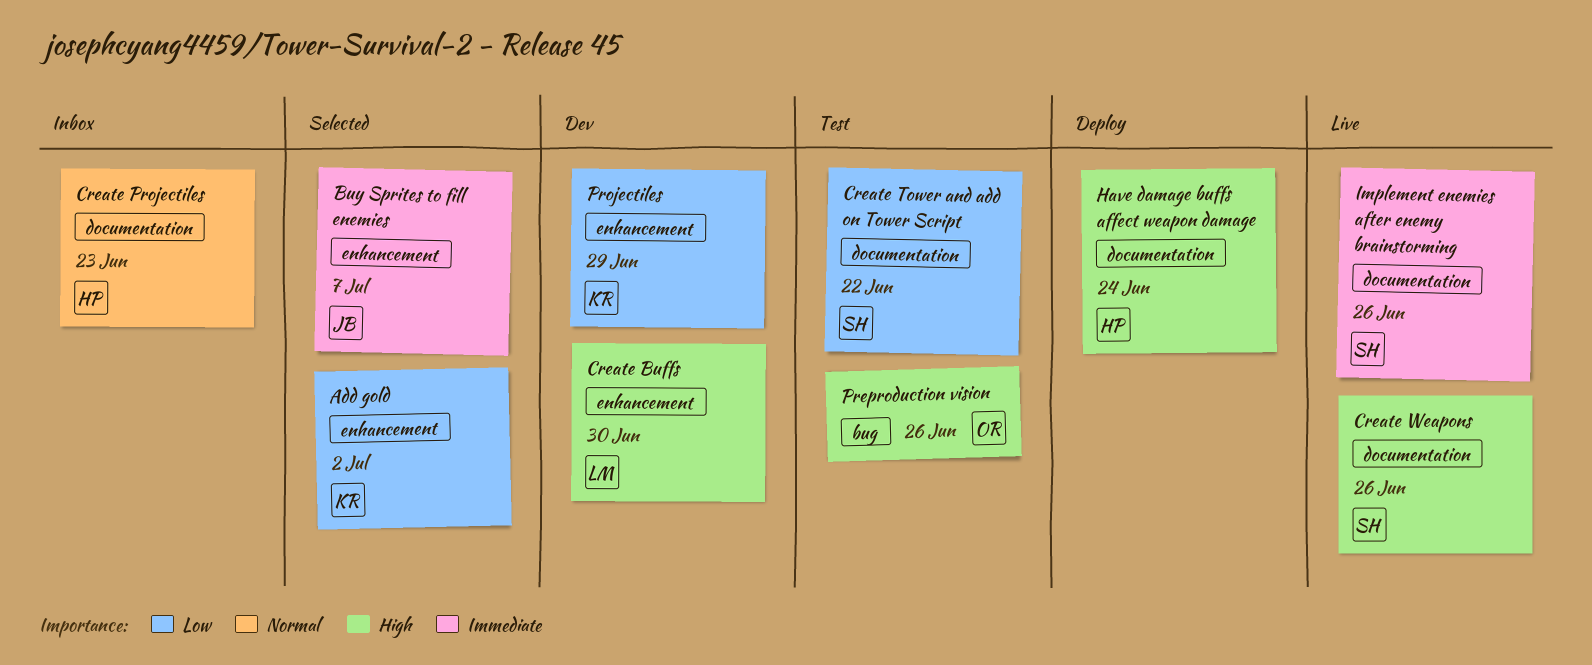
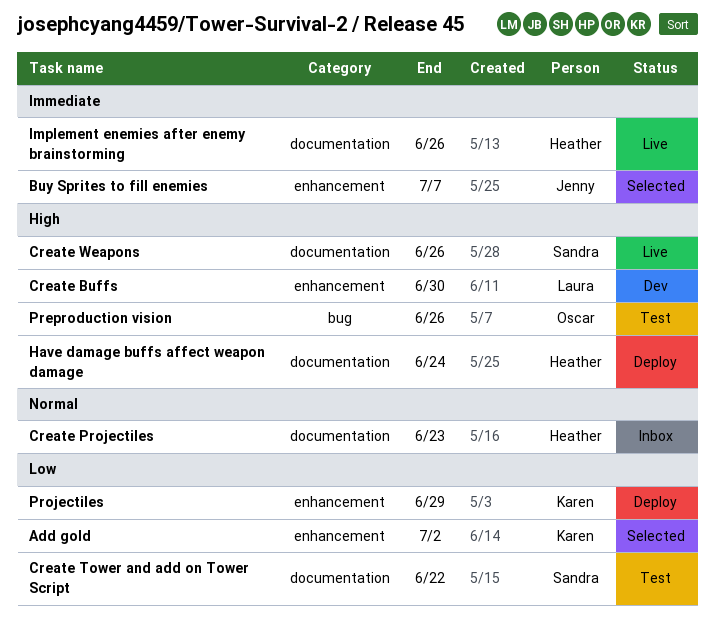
Implement enemies after enemy brainstorming, owner: Sandra -> Heather
Projectiles, status: Dev -> Deploy

